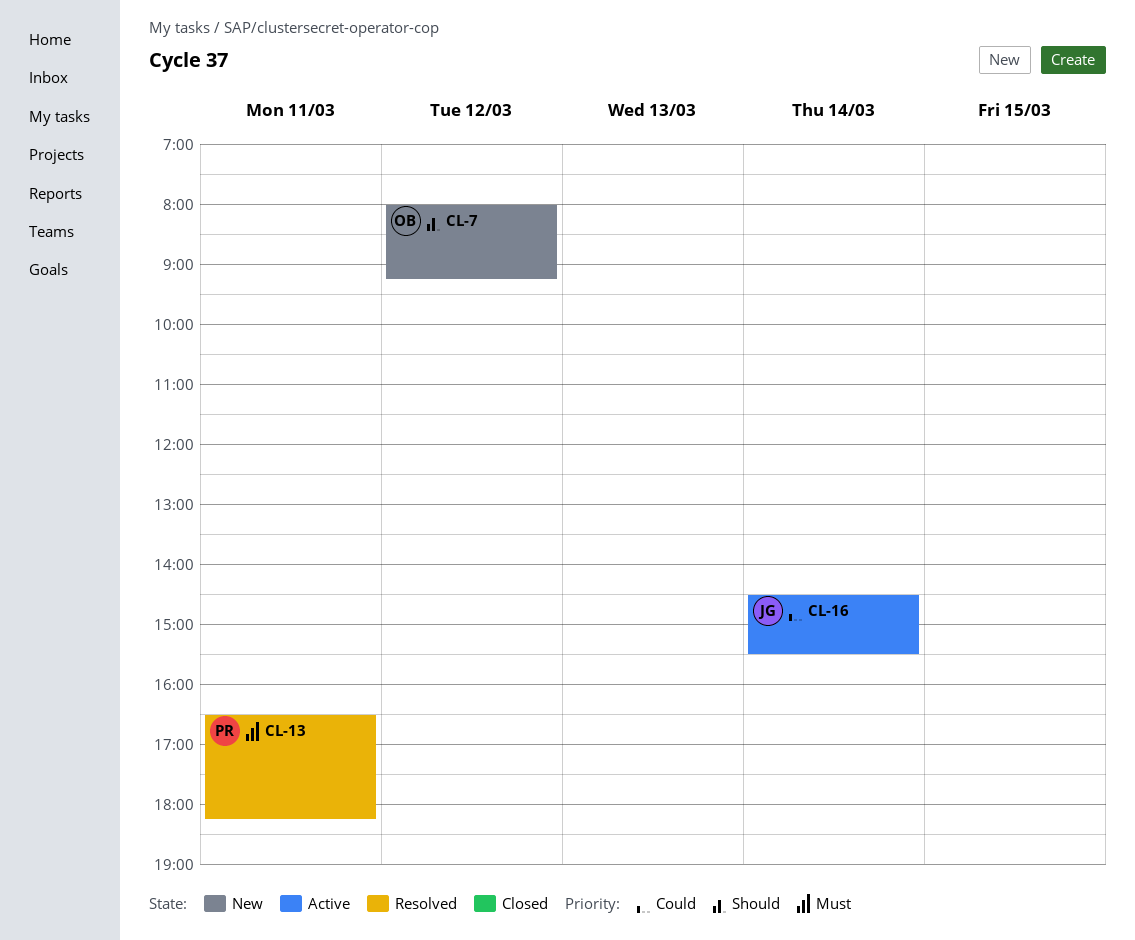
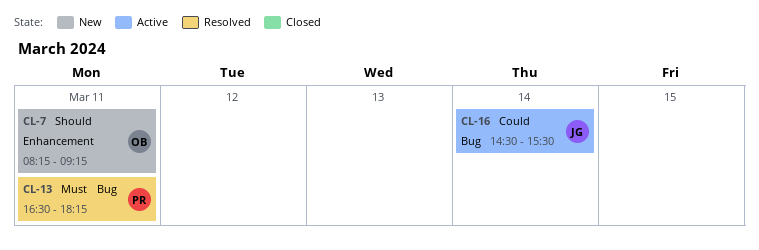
CL-7, day: Mar 12 -> Mar 11
CL-7, begins: 08:00 -> 08:15

